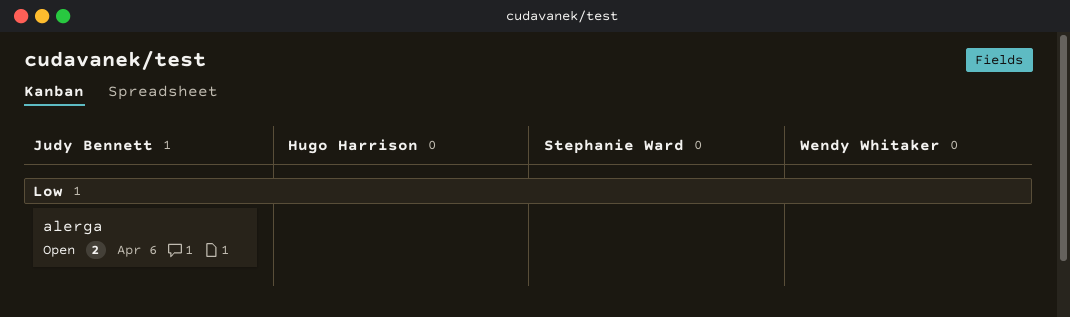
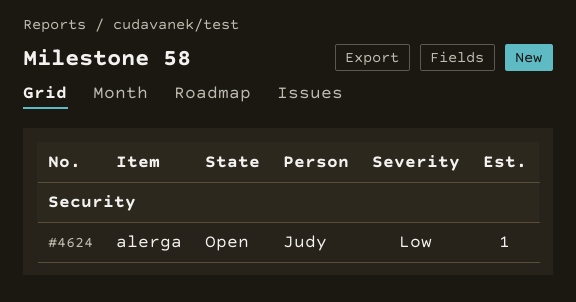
alerga, estimate: 2 -> 1

